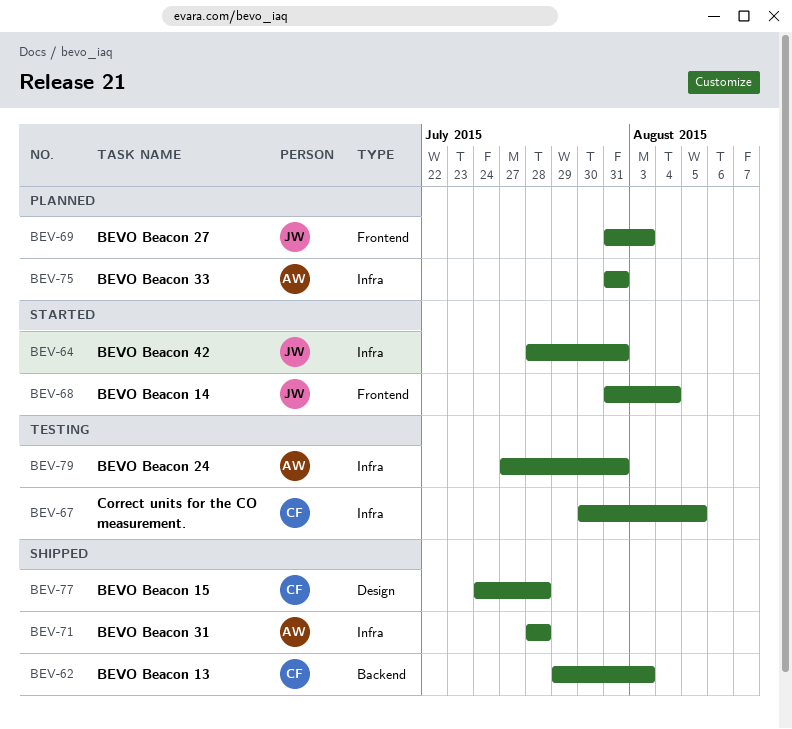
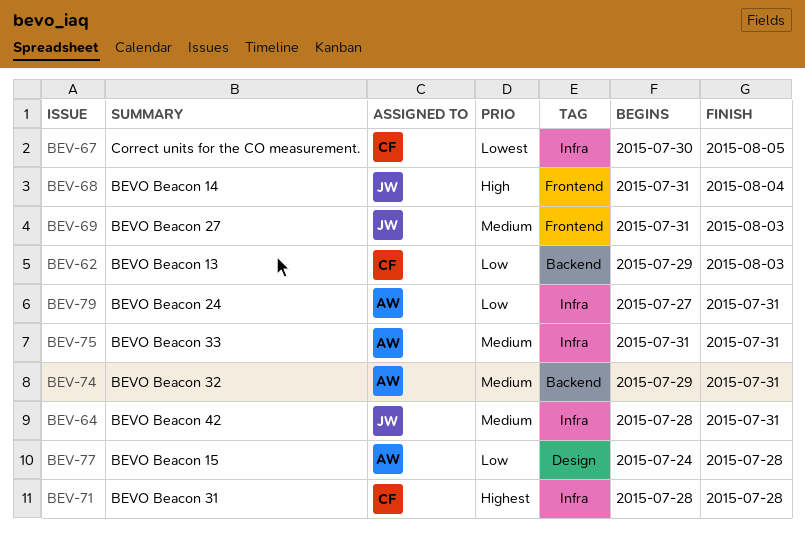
BEV-71, owner: AW -> CF
BEV-74: none -> present
BEV-77, owner: CF -> AW

